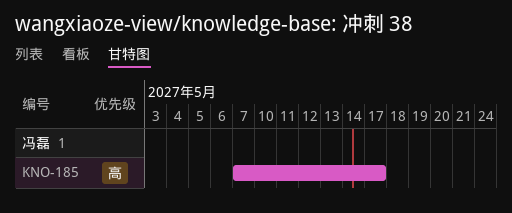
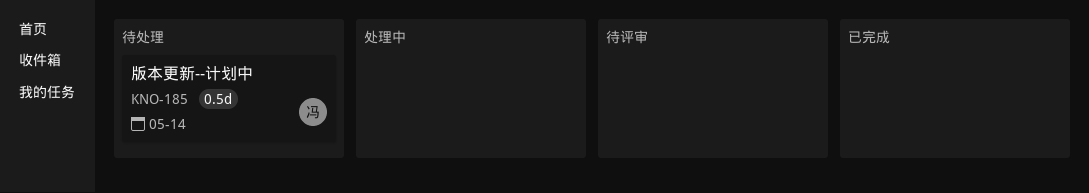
KNO-185, due: May 17 -> May 14

